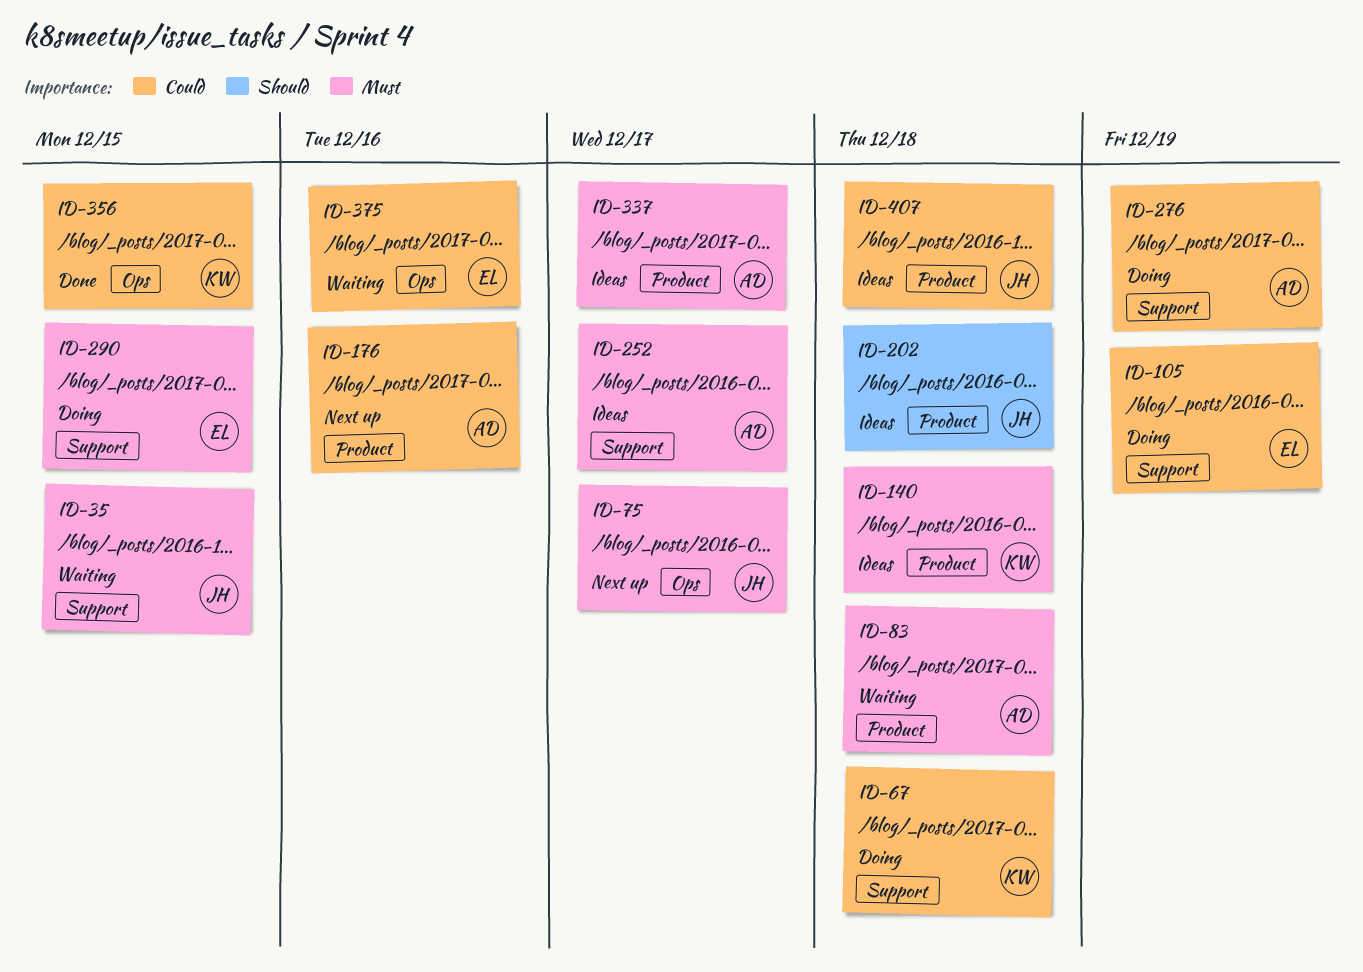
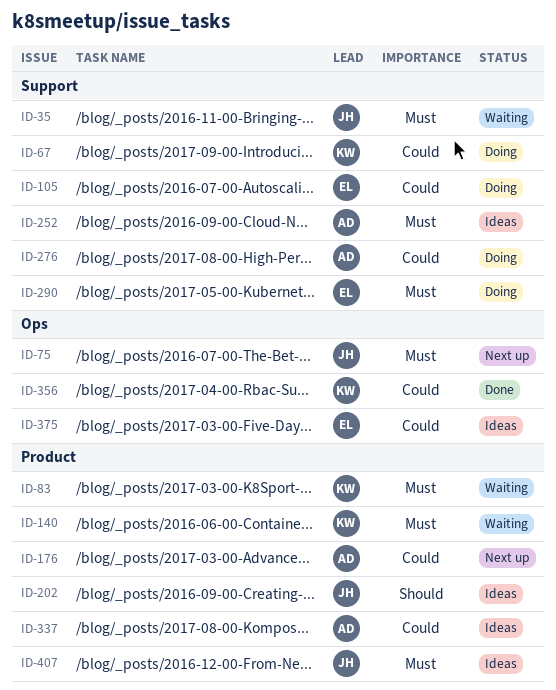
ID-83, owner: AD -> KW
ID-140, status: Ideas -> Waiting
ID-337, priority: Must -> Could
ID-375, status: Waiting -> Ideas
ID-407, priority: Could -> Must

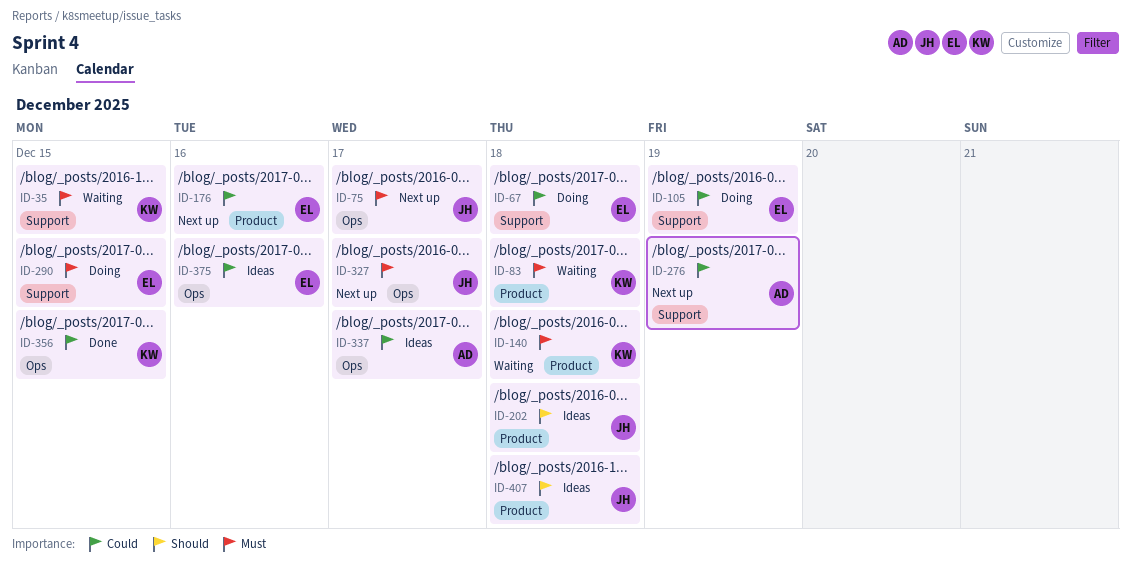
ID-35, owner: JH -> KW
ID-67, owner: KW -> EL
ID-176, owner: AD -> EL
ID-252: present -> none
ID-276, status: Doing -> Next up
ID-327: none -> present
ID-337, label: Product -> Ops
ID-407, priority: Must -> Should

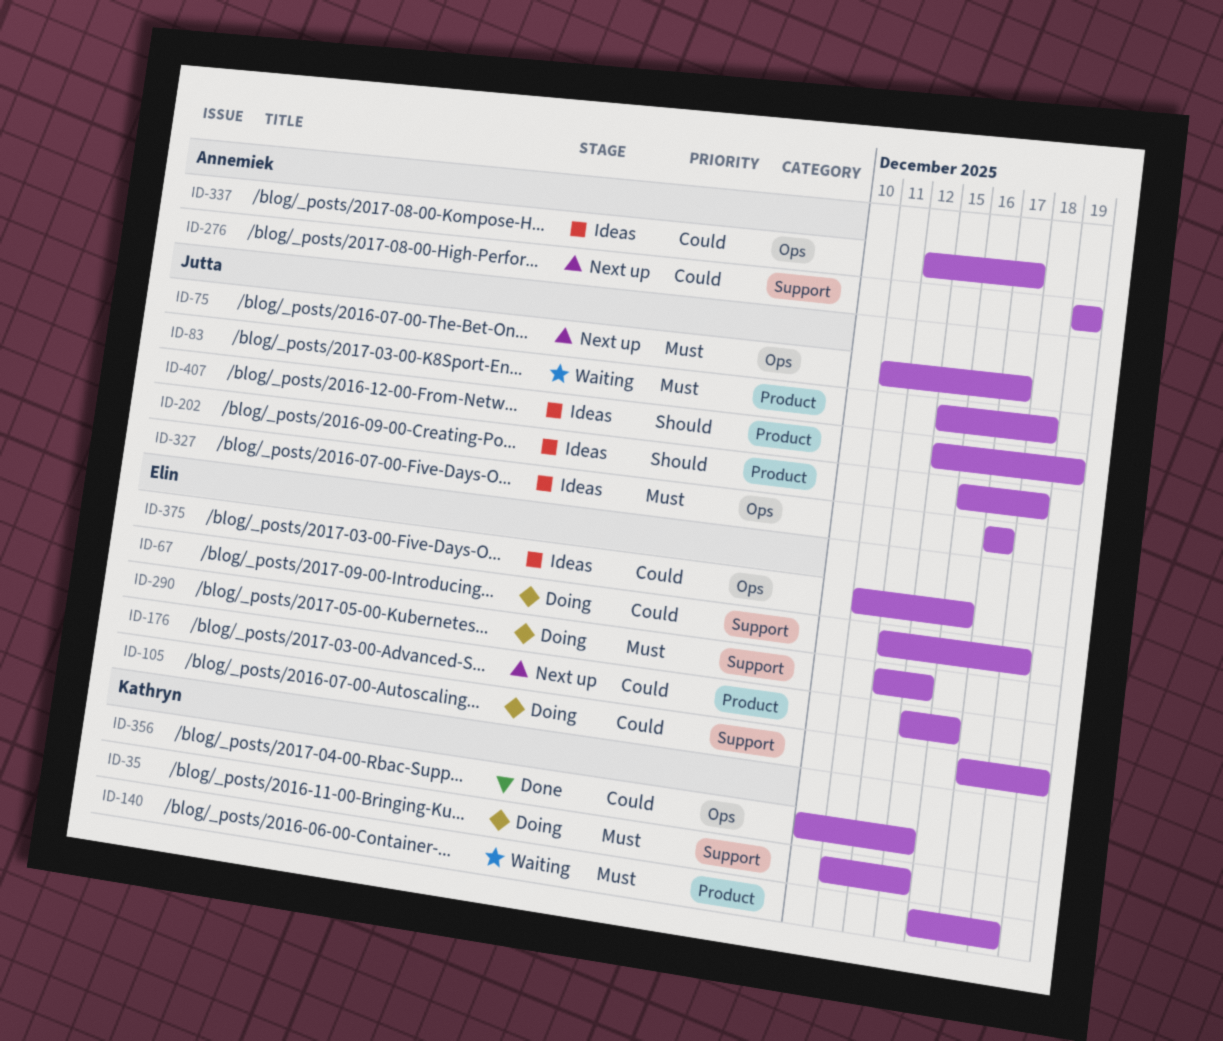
ID-35, status: Waiting -> Doing
ID-83, owner: Kathryn -> Jutta
ID-327, status: Next up -> Ideas
ID-407, due: Dec 18 -> Dec 19

